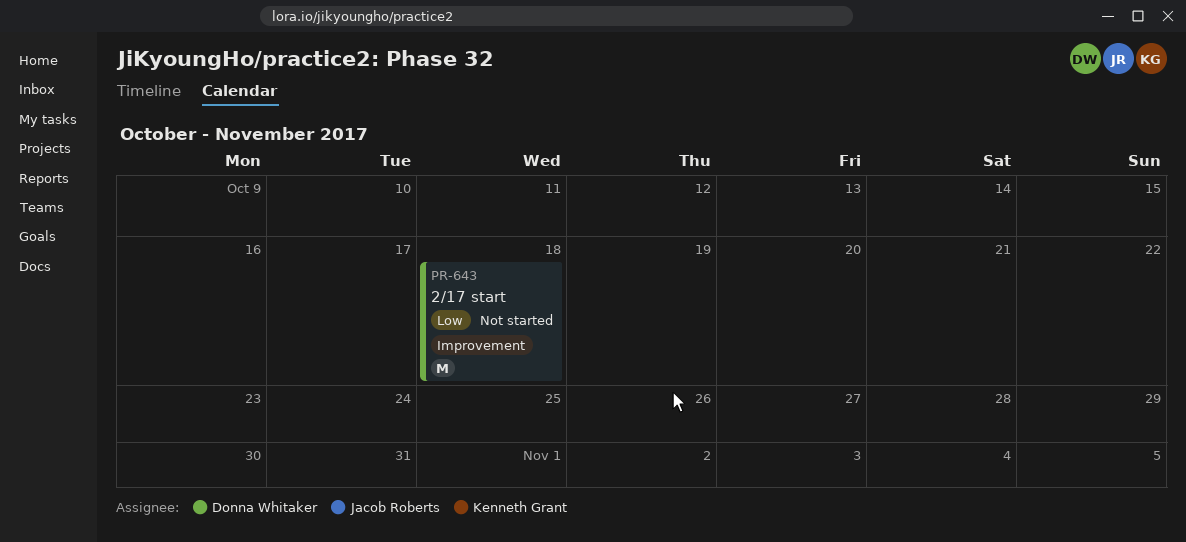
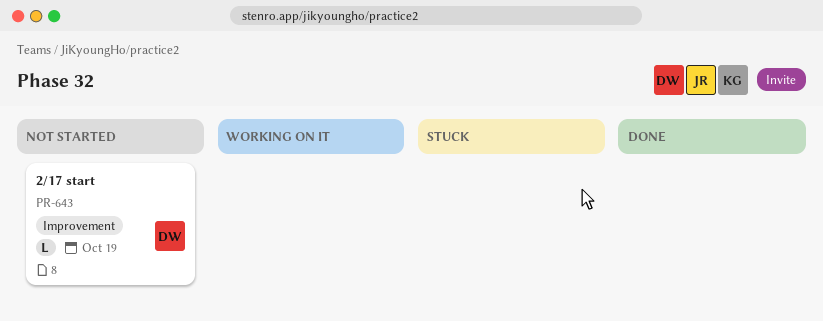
PR-643, estimate: M -> L
PR-643, due: Oct 18 -> Oct 19

